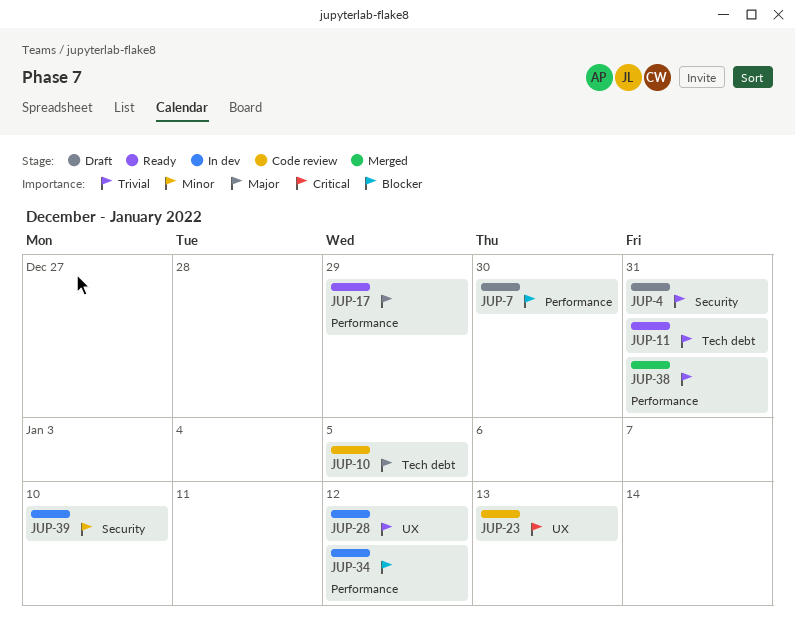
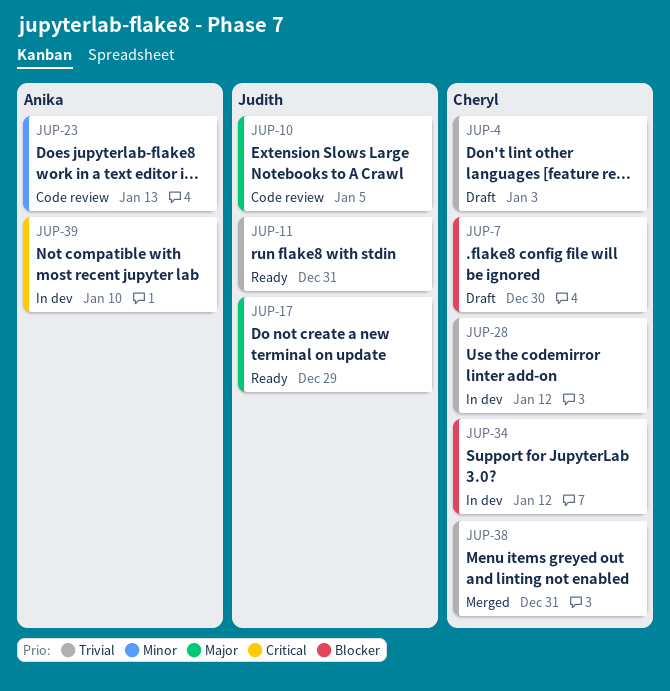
JUP-4, due: Dec 31 -> Jan 3
JUP-23, priority: Critical -> Minor
JUP-39, priority: Minor -> Critical

